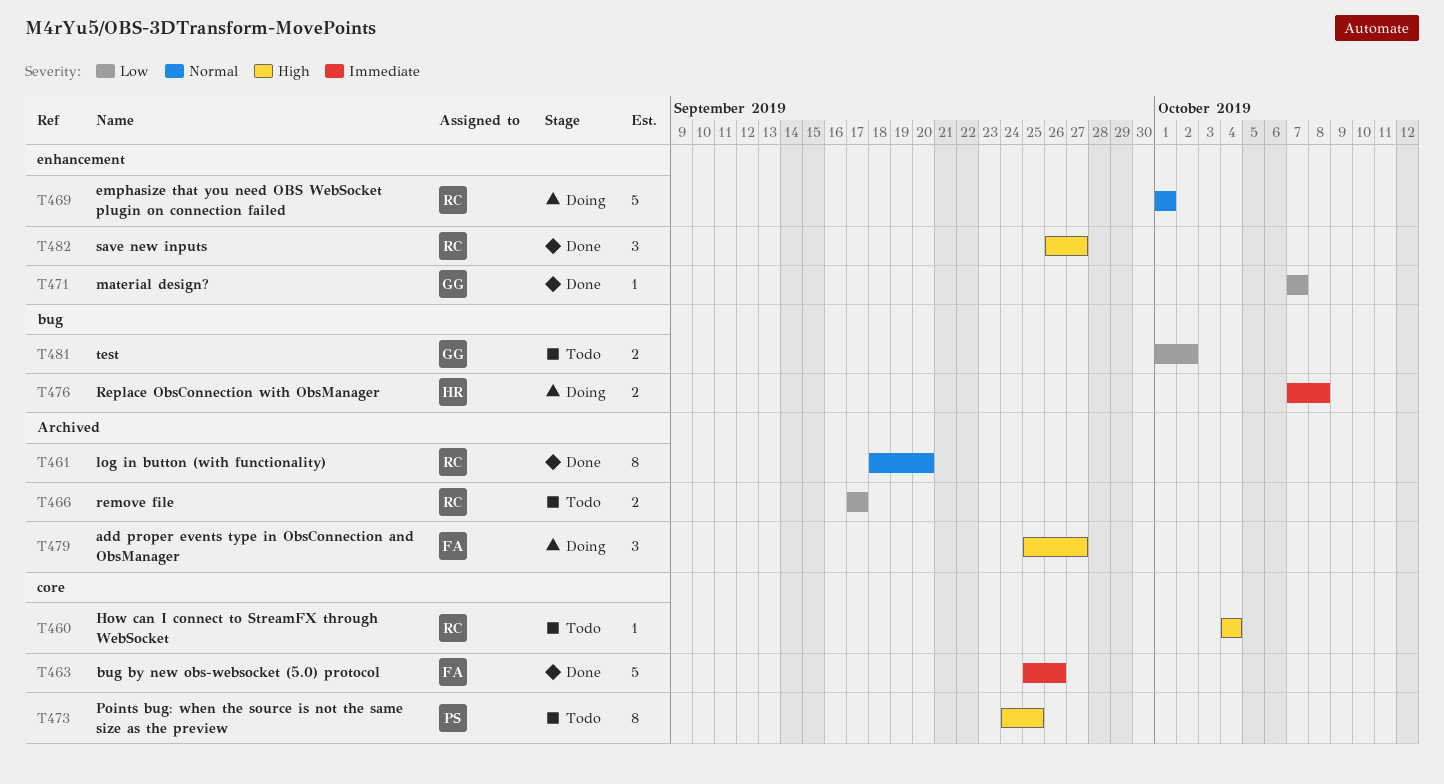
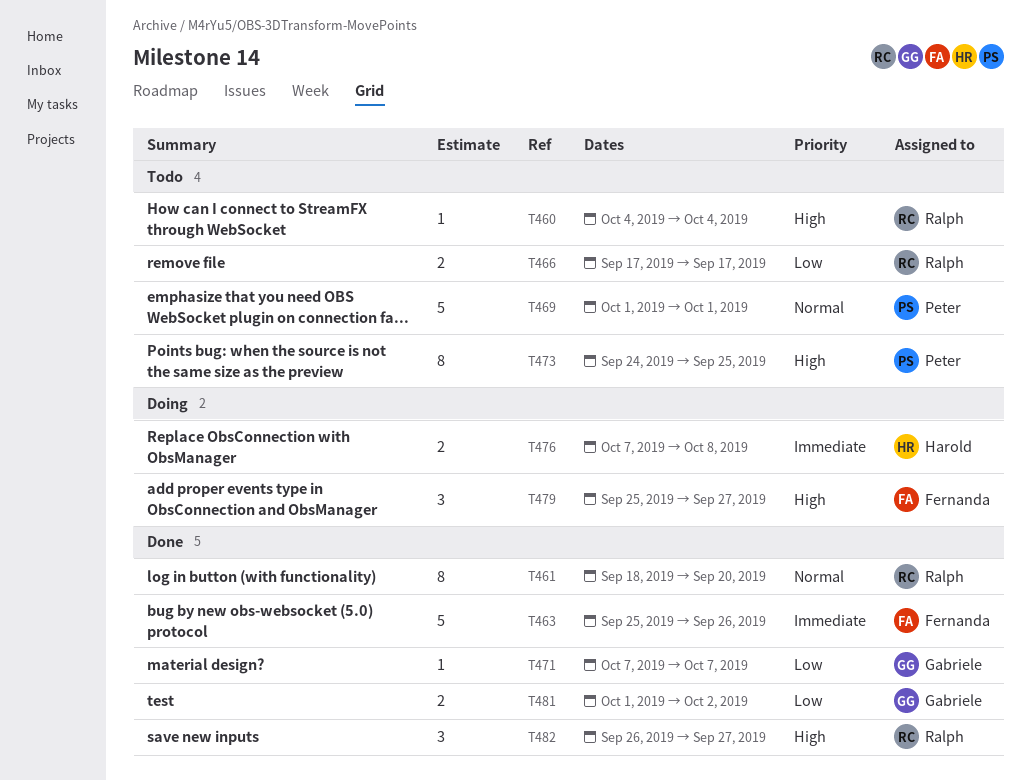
T469, status: Doing -> Todo
T469, owner: Ralph -> Peter
T481, status: Todo -> Done

